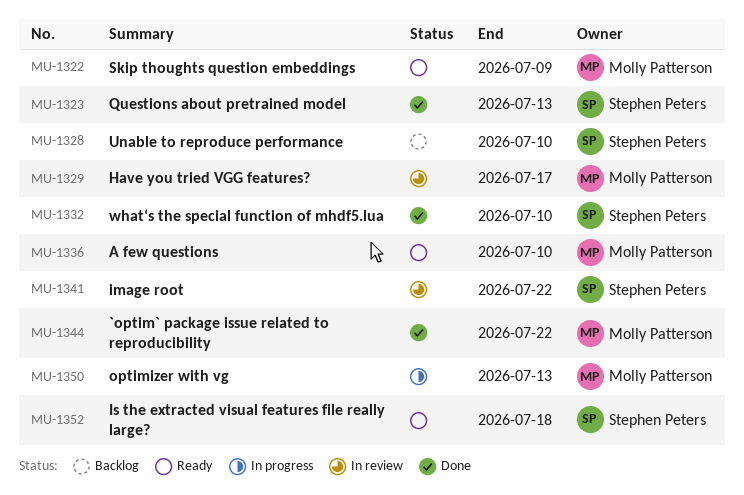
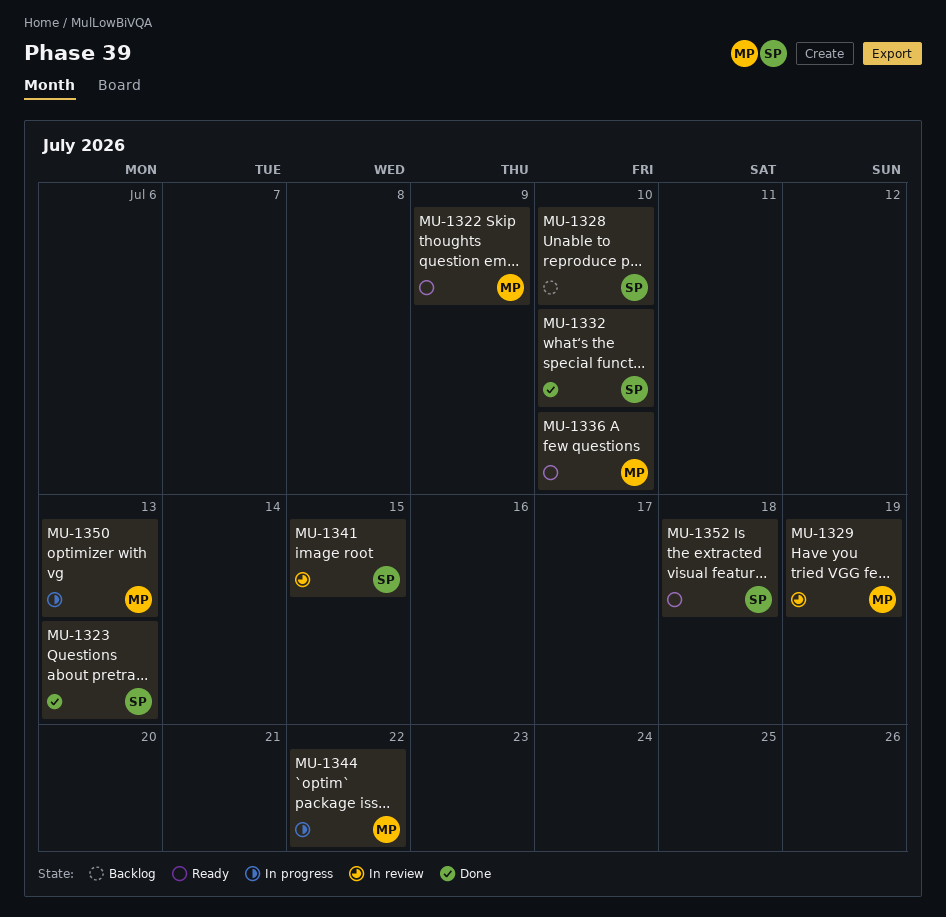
MU-1329, due: Jul 17 -> Jul 19
MU-1341, due: Jul 22 -> Jul 15
MU-1344, status: Done -> In progress

